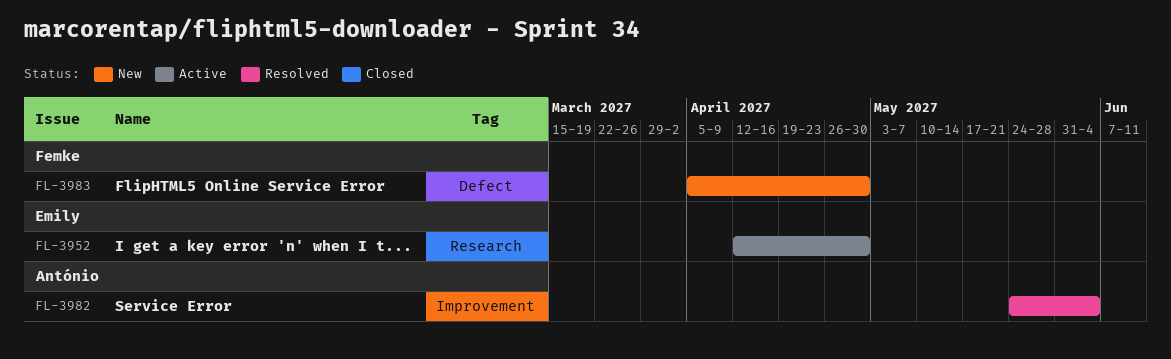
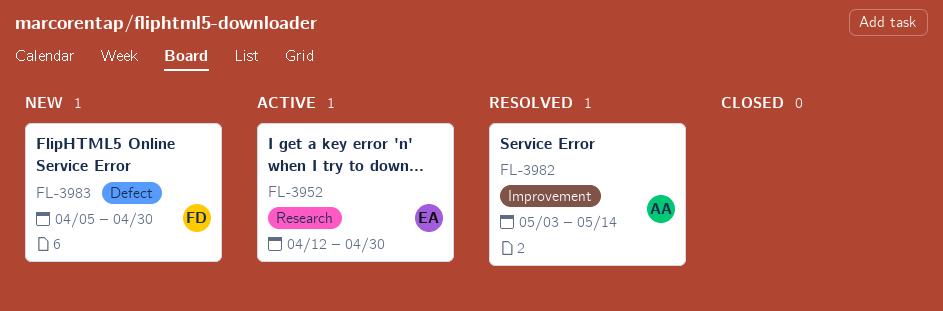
FL-3982, start: May 24 -> May 3
FL-3982, due: Jun 4 -> May 14

